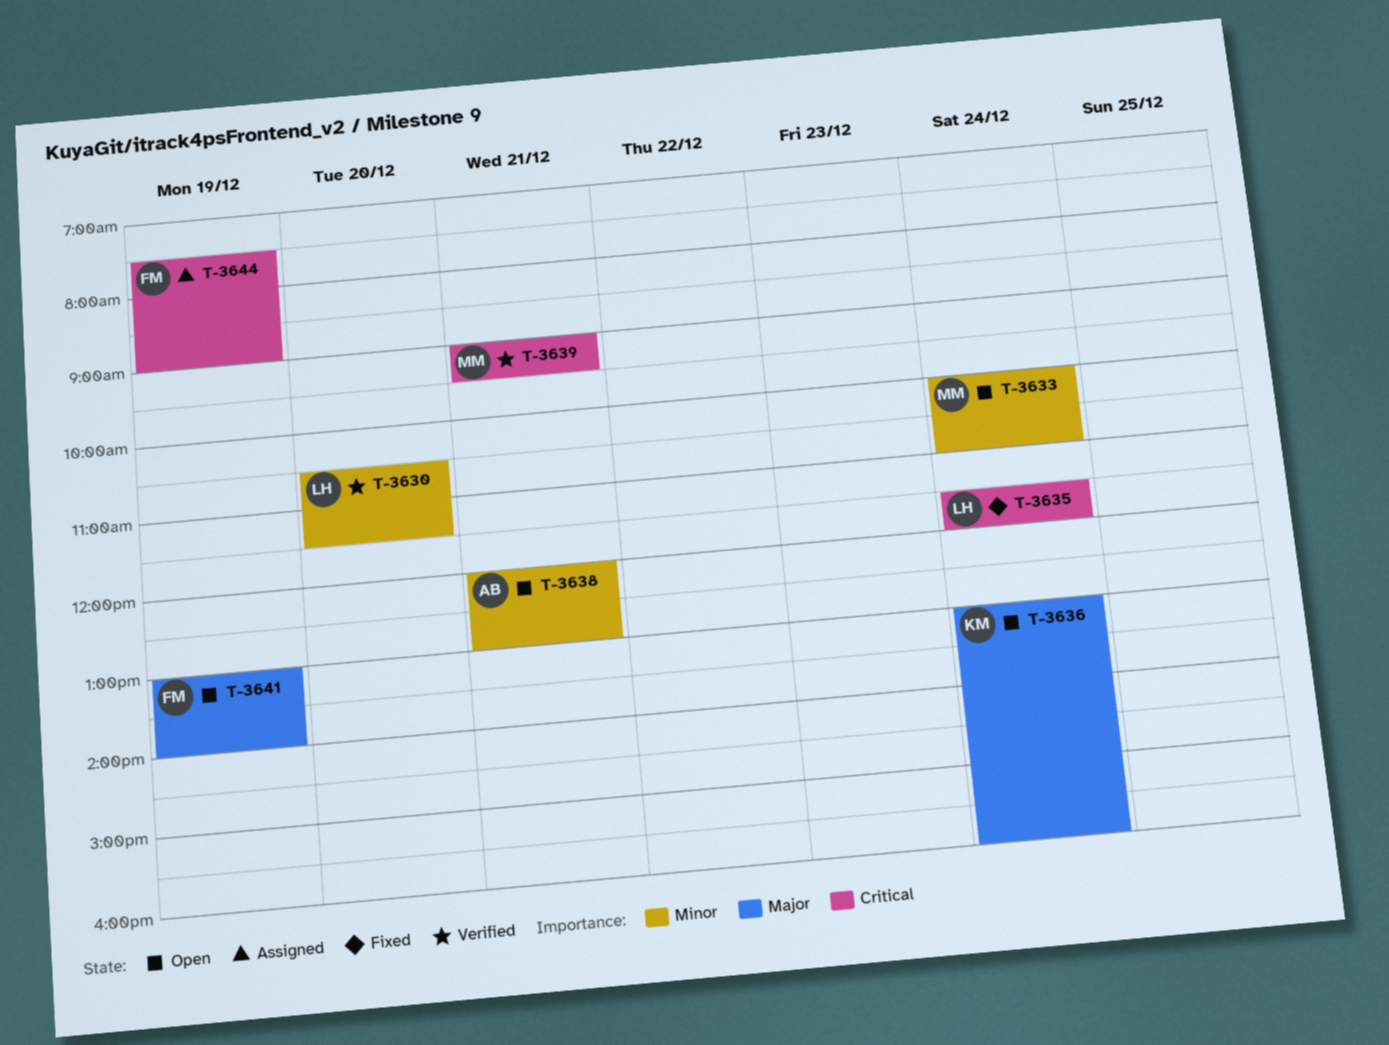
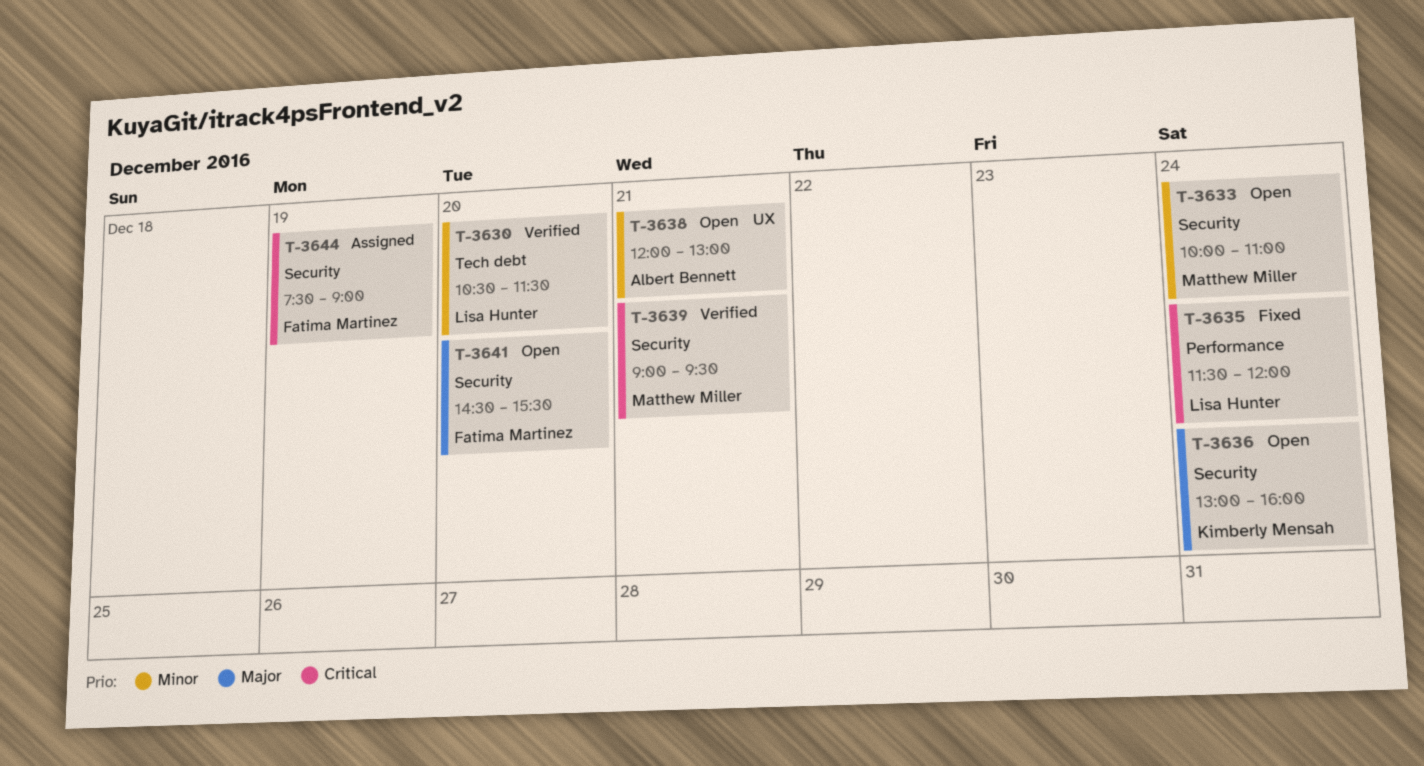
T-3641, day: Dec 19 -> Dec 20
T-3641, begins: 13:00 -> 14:30
T-3641, ends: 14:00 -> 15:30

